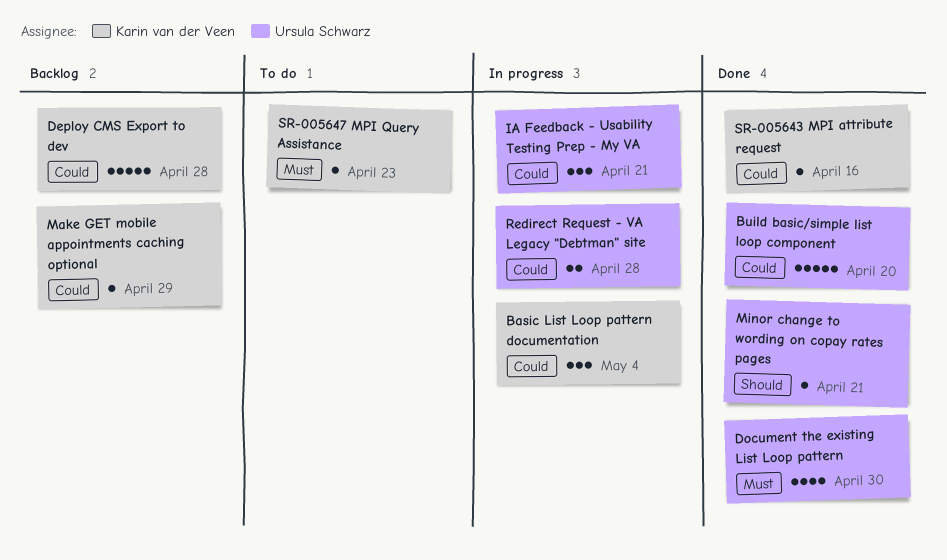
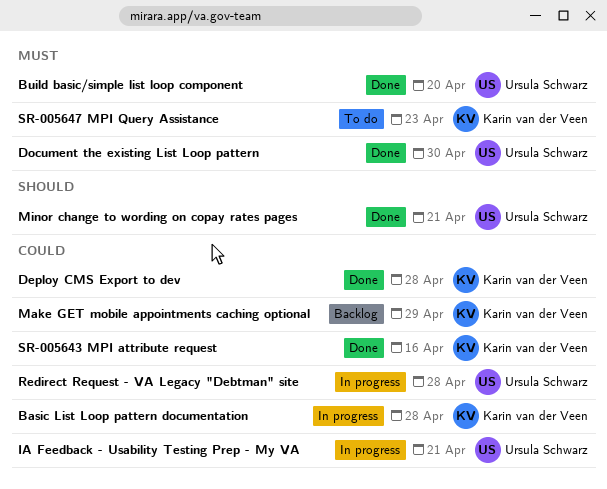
Basic List Loop pattern documentation, due: May 4 -> Apr 28
Build basic/simple list loop component, priority: Could -> Must
Deploy CMS Export to dev, status: Backlog -> Done

